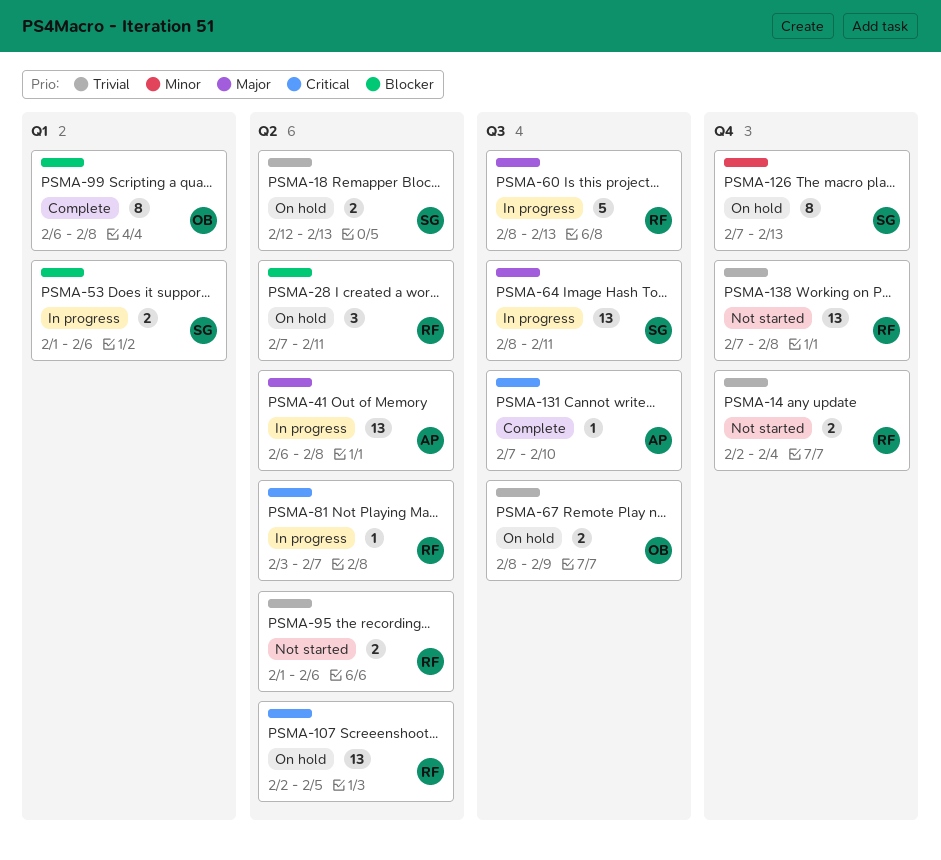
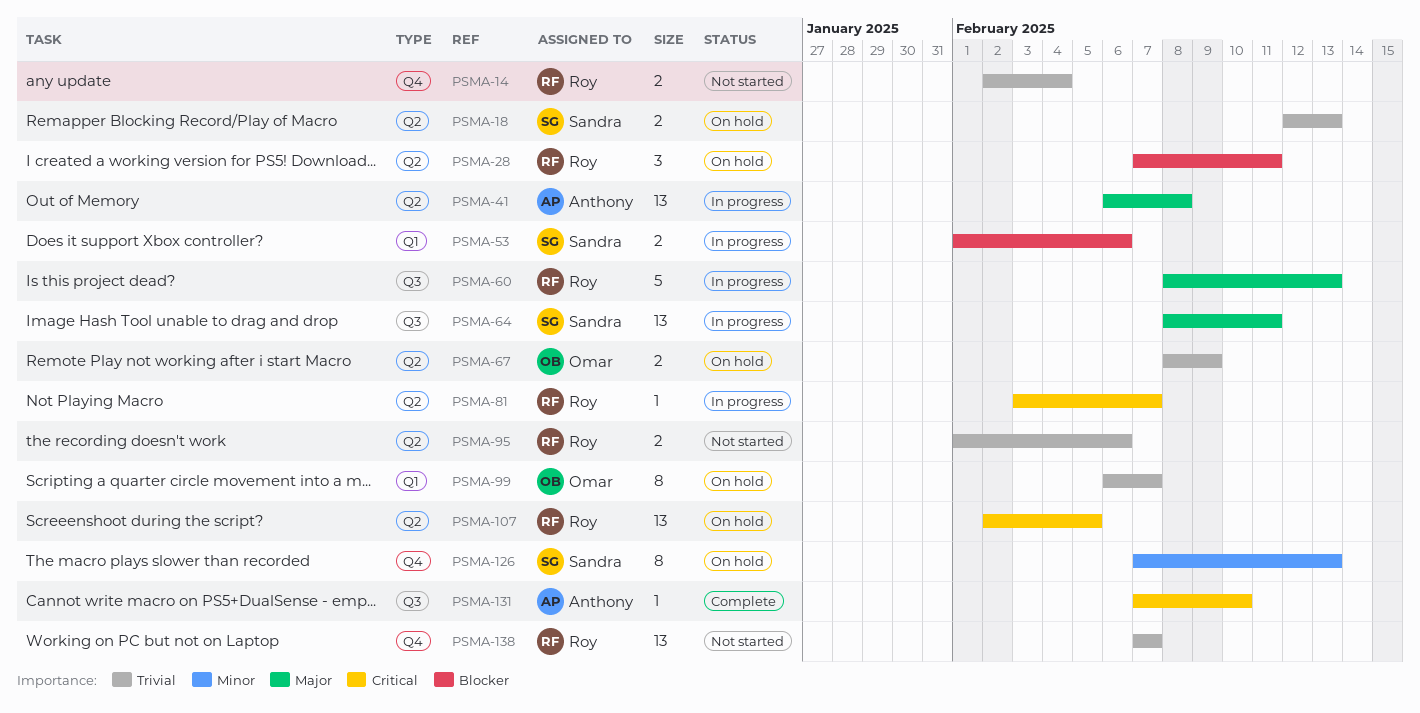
PSMA-67, label: Q3 -> Q2
PSMA-99, status: Complete -> On hold
PSMA-99, priority: Blocker -> Trivial
PSMA-99, due: Feb 8 -> Feb 7
PSMA-138, due: Feb 8 -> Feb 7

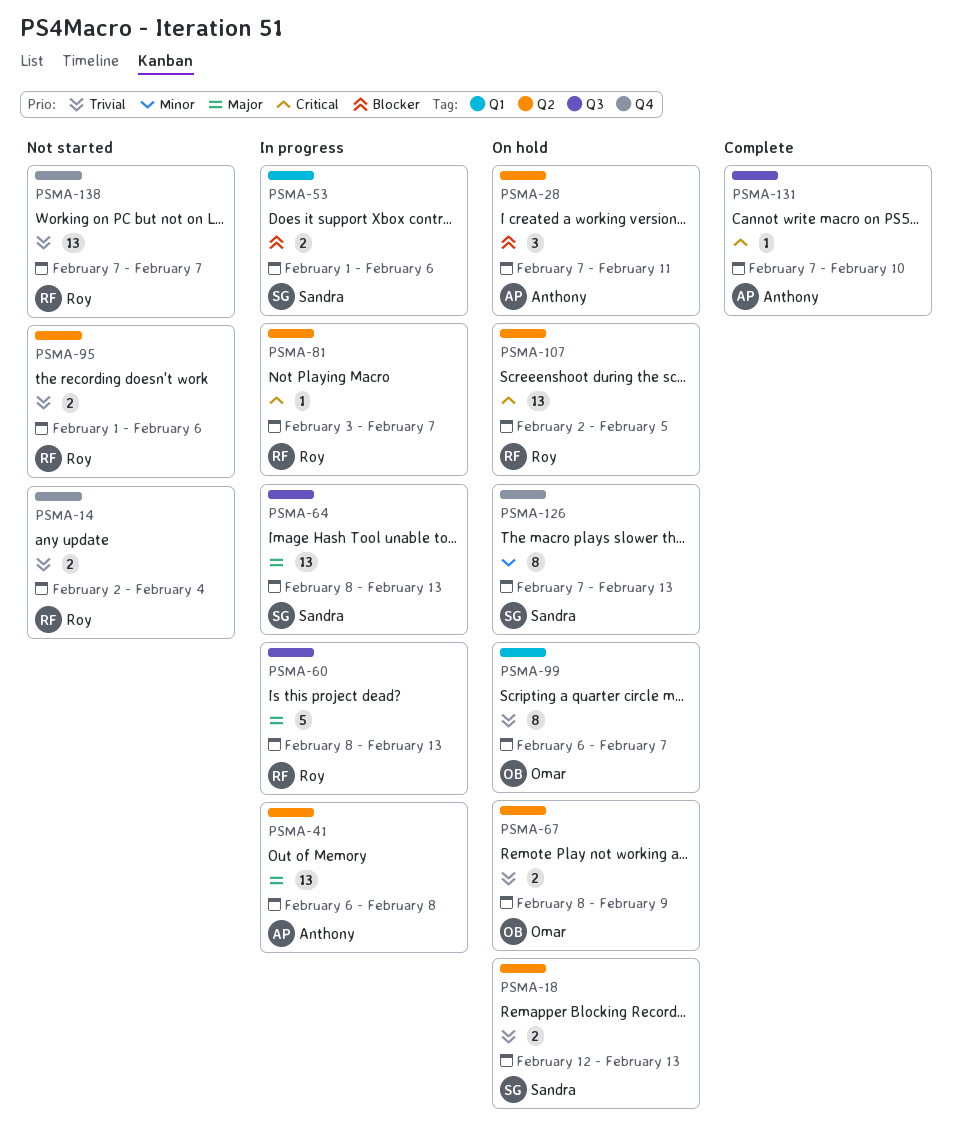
PSMA-28, owner: Roy -> Anthony
PSMA-64, due: Feb 11 -> Feb 13

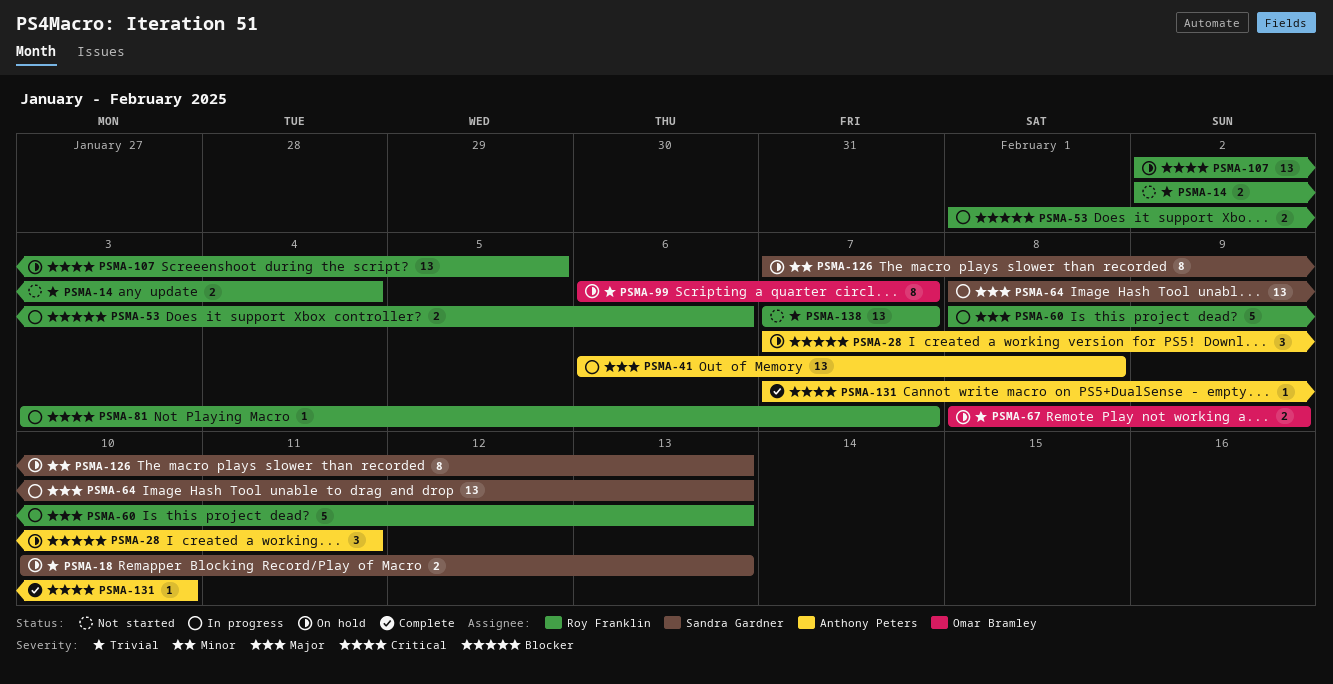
PSMA-18, start: Feb 12 -> Feb 10
PSMA-53, owner: Sandra Gardner -> Roy Franklin
PSMA-95: present -> none

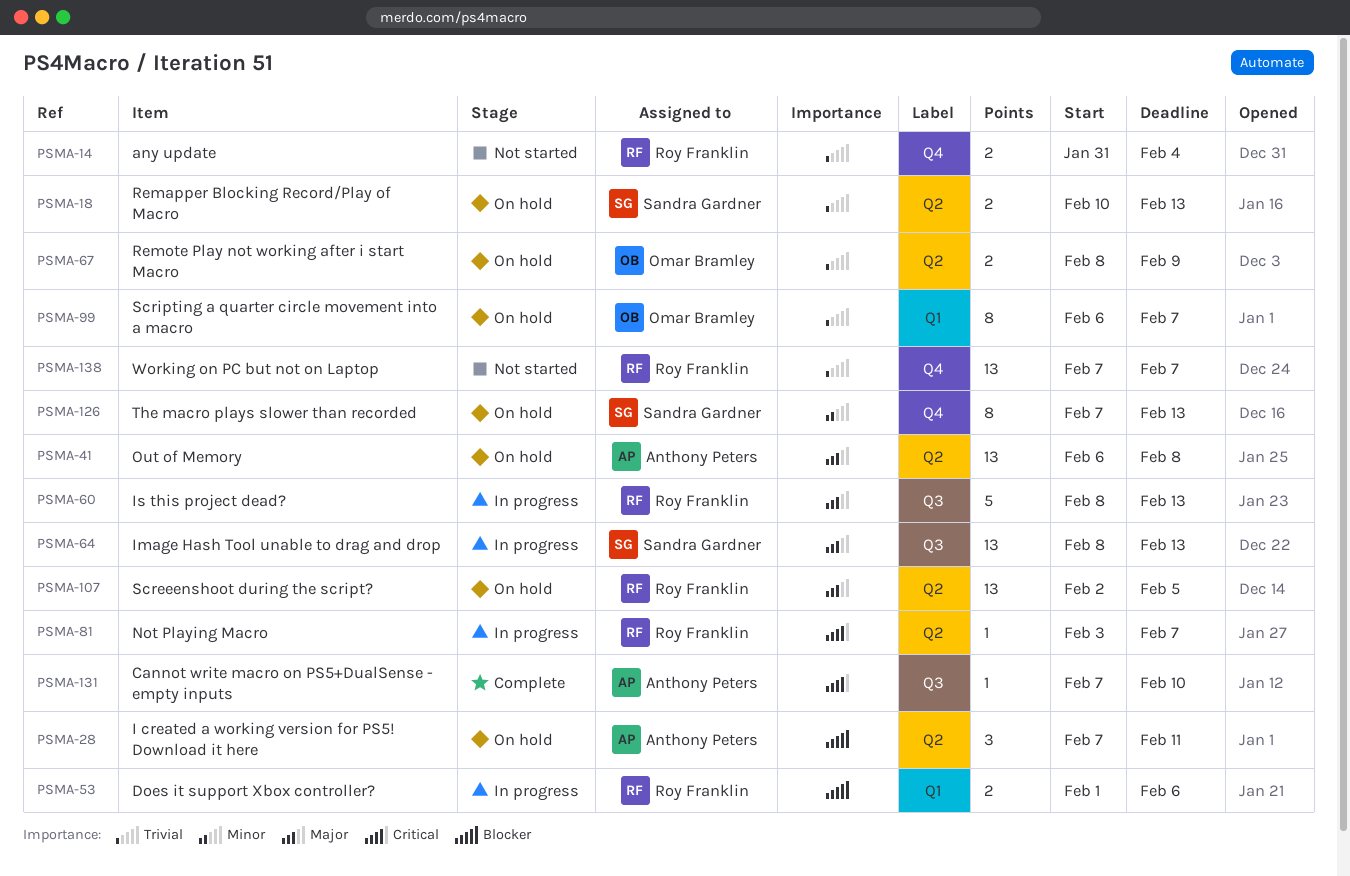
PSMA-14, start: Feb 2 -> Jan 31
PSMA-41, status: In progress -> On hold
PSMA-107, priority: Critical -> Major

